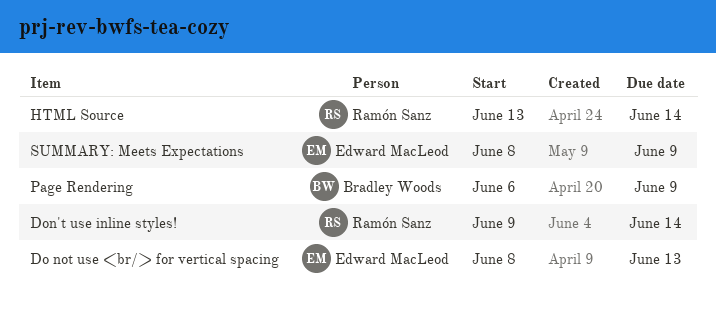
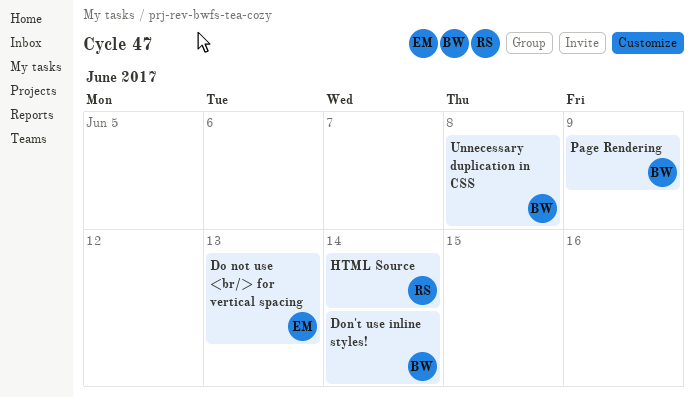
Don't use inline styles!, owner: Ramón Sanz -> Bradley Woods
SUMMARY: Meets Expectations: present -> none
Unnecessary duplication in CSS: none -> present

